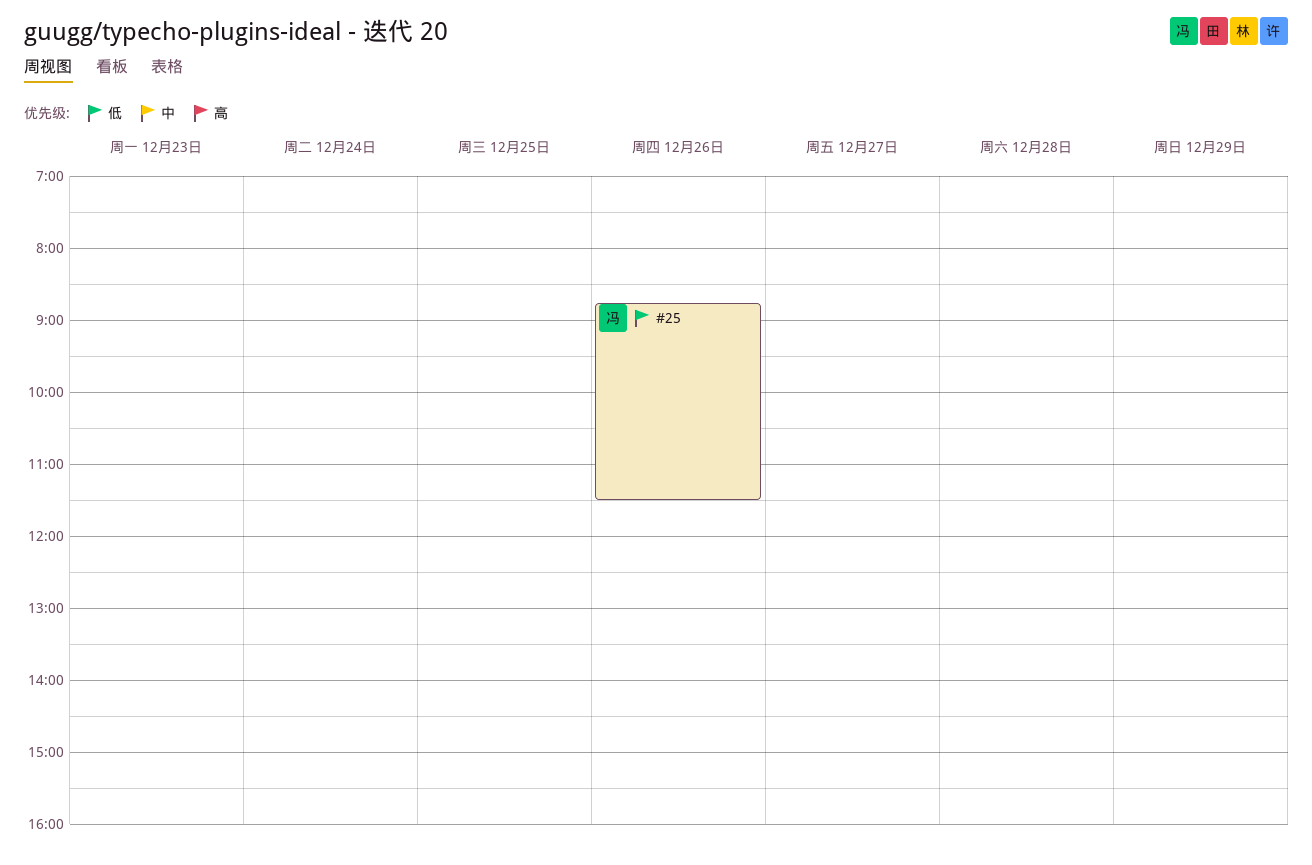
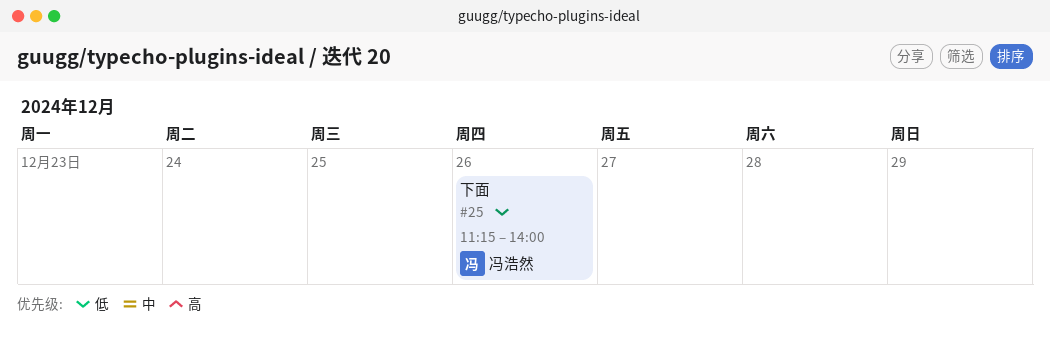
#25, begins: 08:45 -> 11:15
#25, ends: 11:30 -> 14:00

